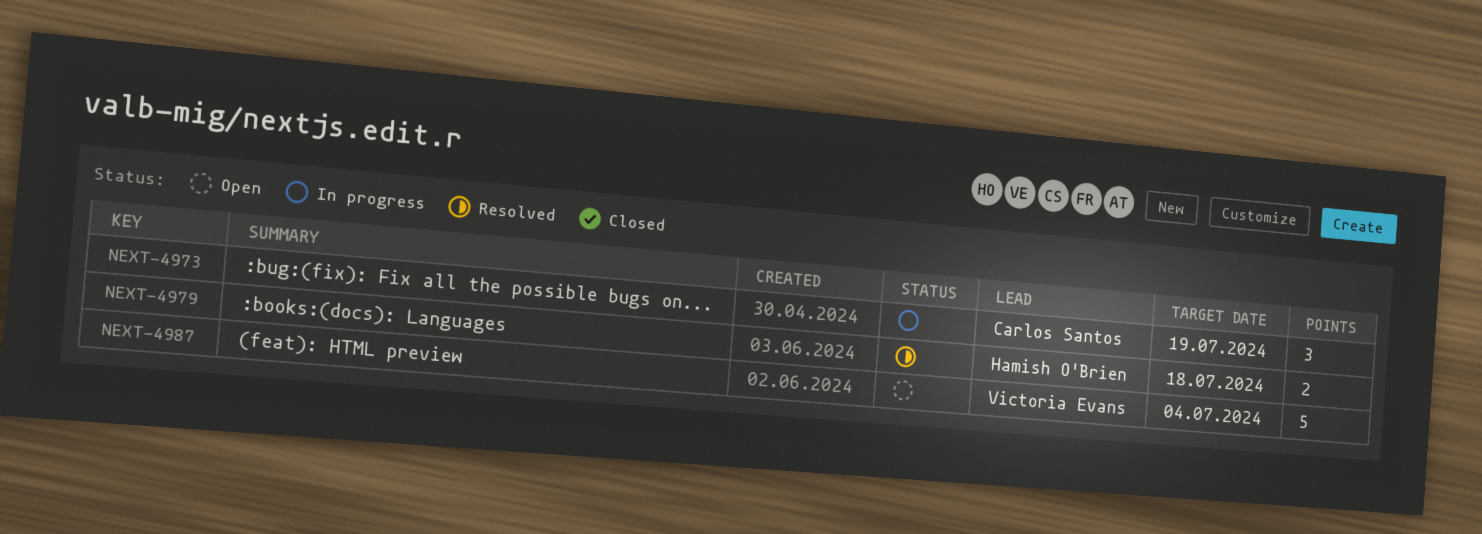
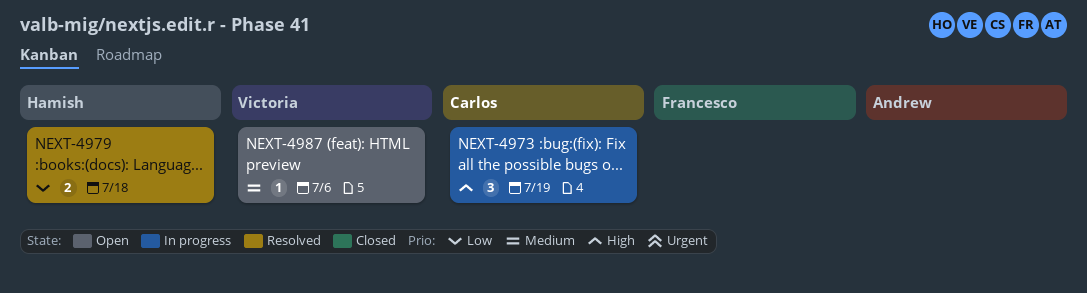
NEXT-4987, estimate: 5 -> 1
NEXT-4987, due: Jul 4 -> Jul 6

